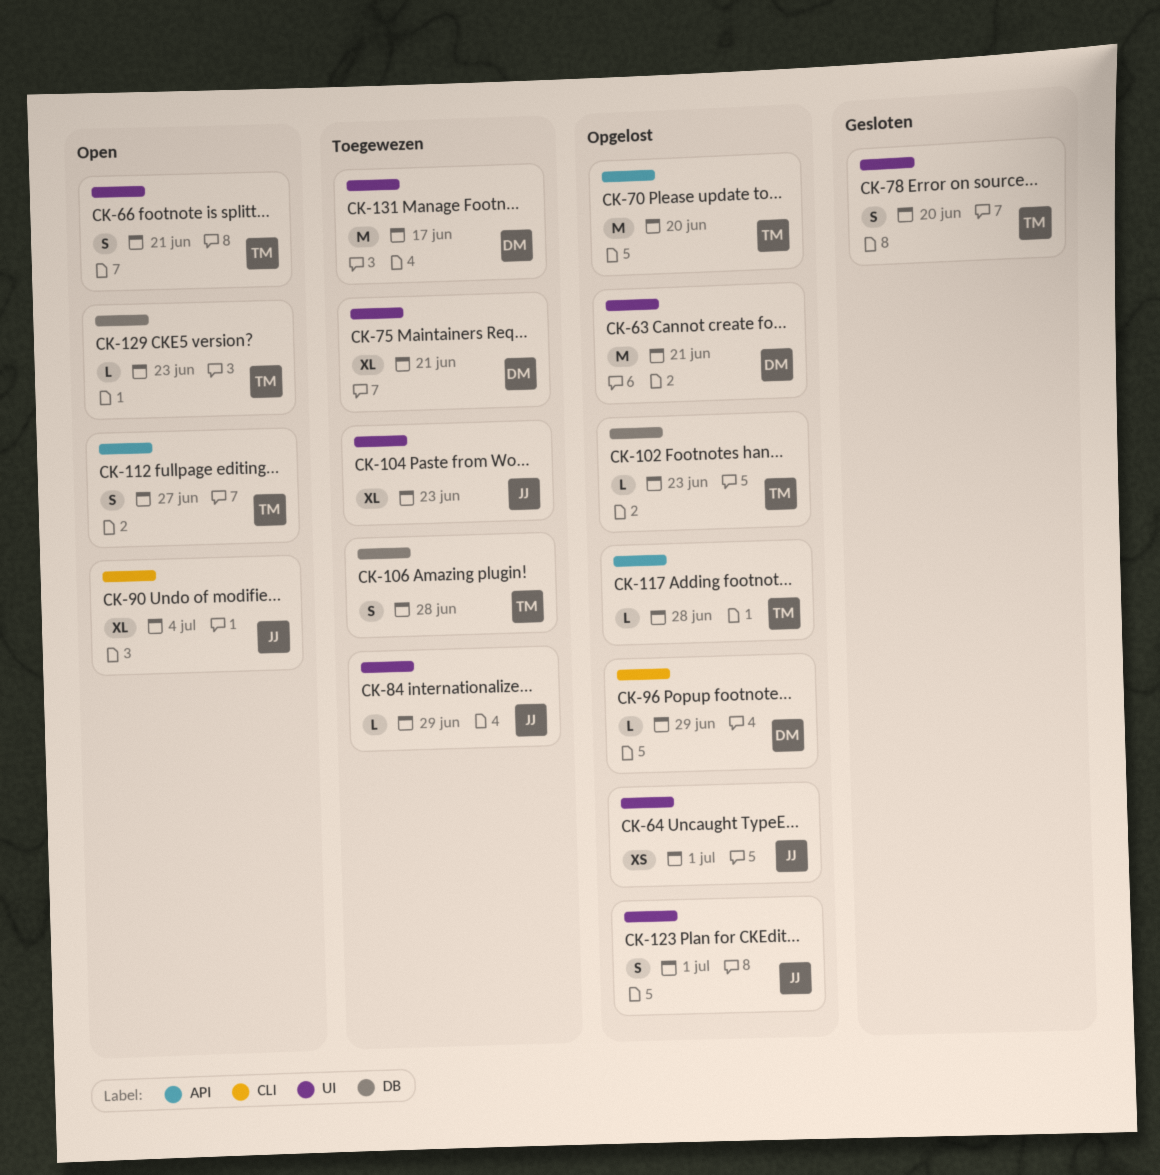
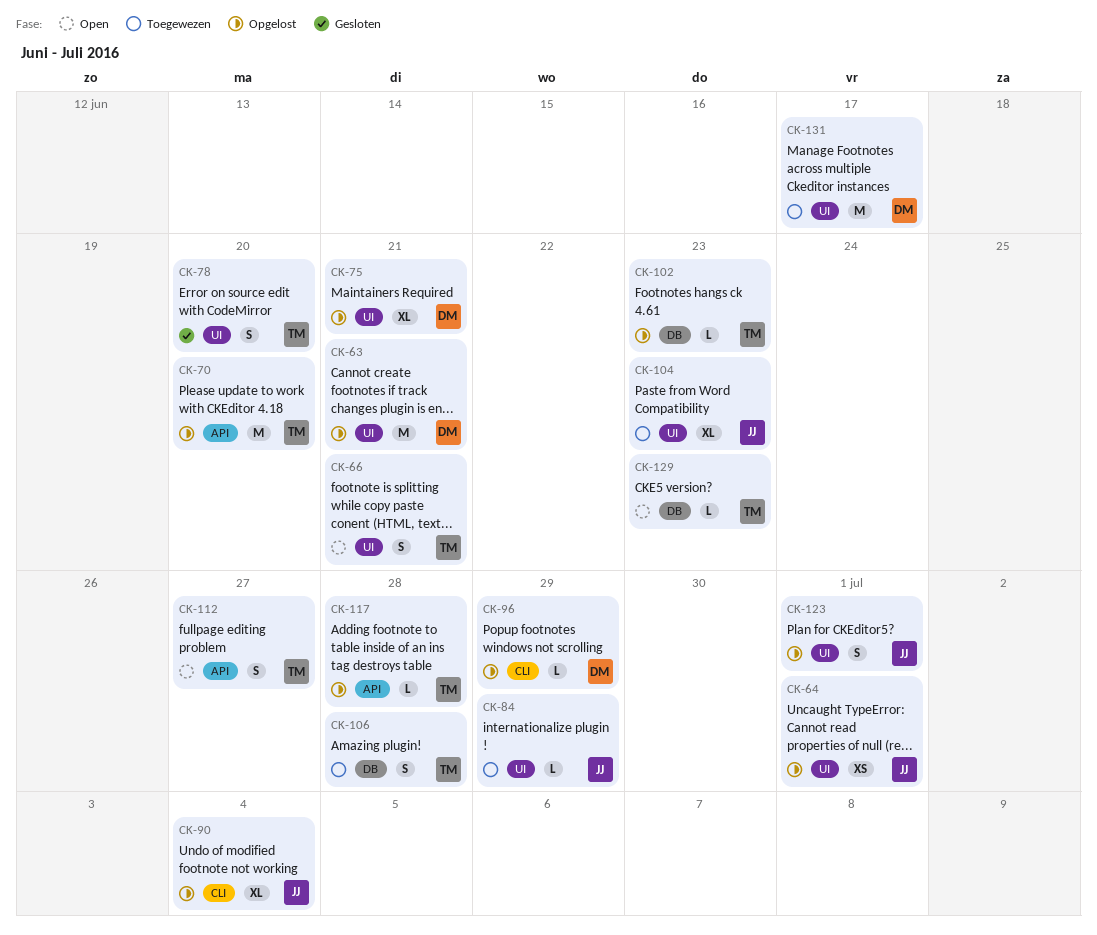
CK-75, status: Toegewezen -> Opgelost
CK-90, status: Open -> Opgelost

